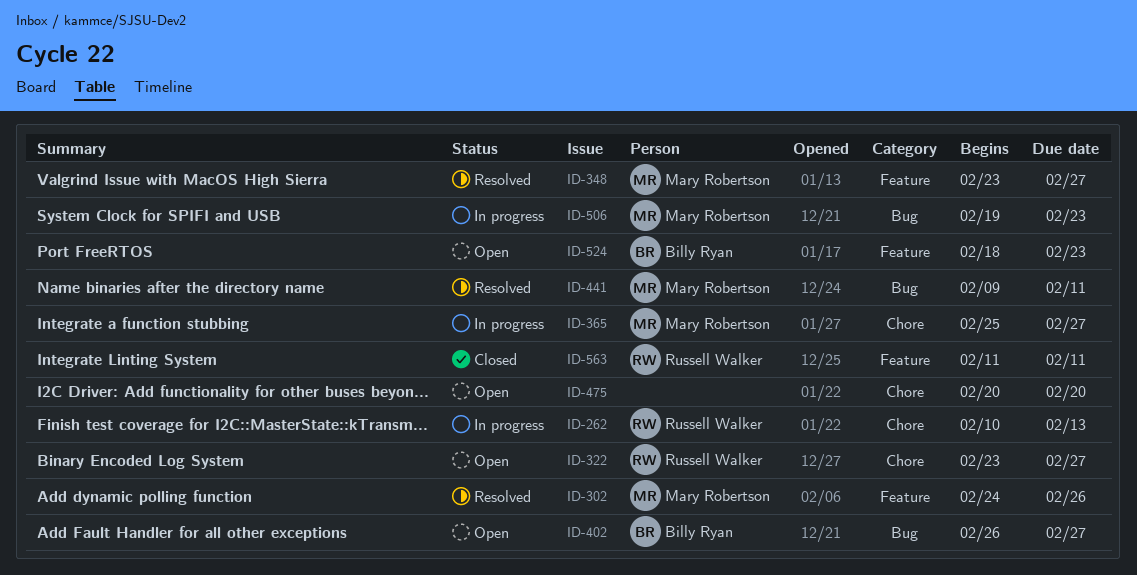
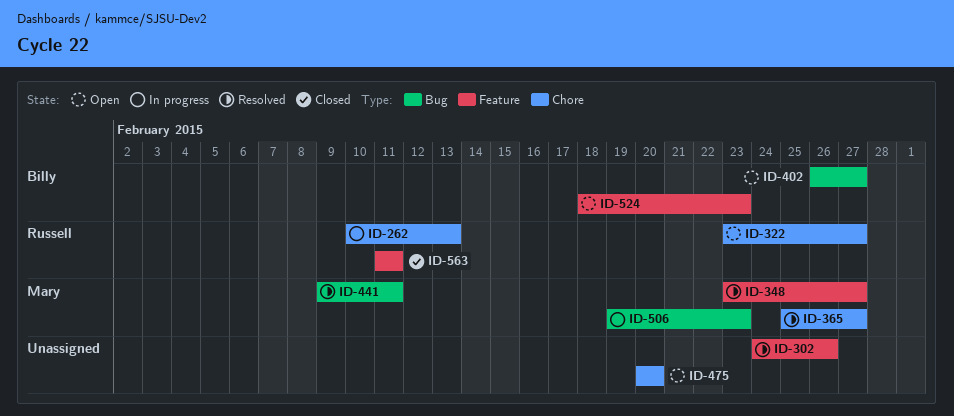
ID-302, owner: Mary Robertson -> none
ID-365, status: In progress -> Resolved

